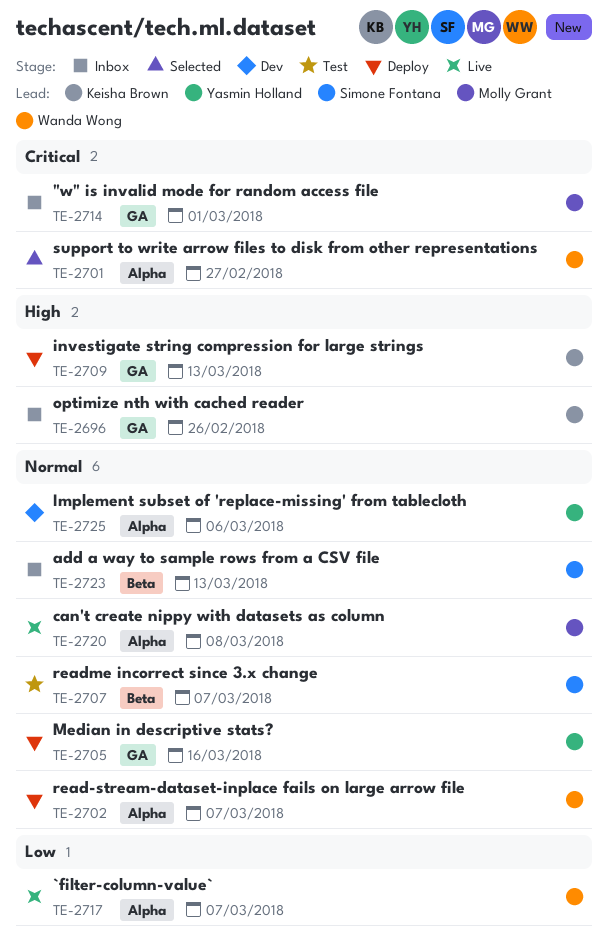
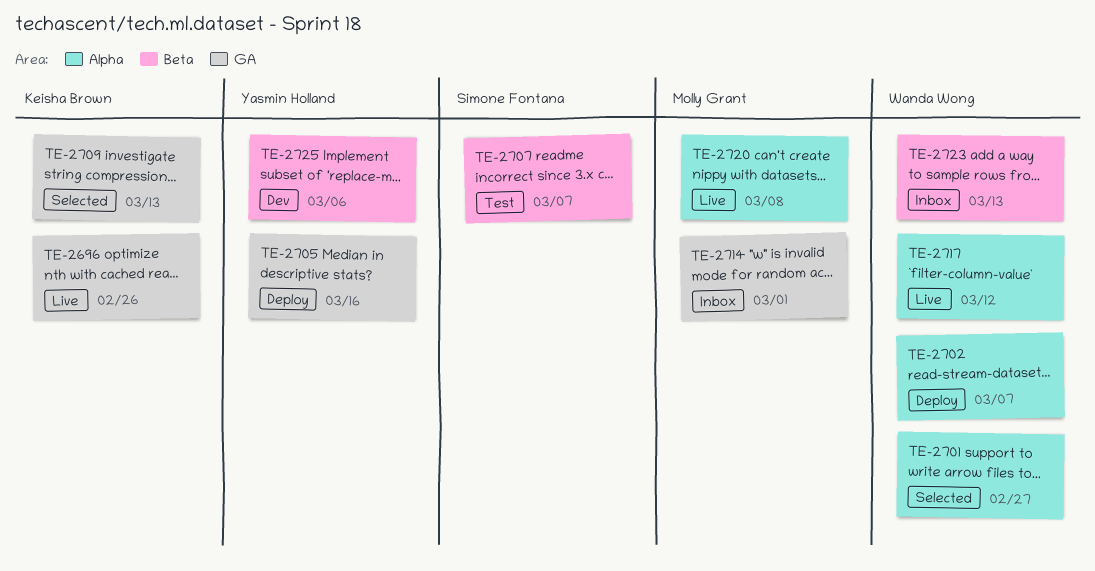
TE-2696, status: Inbox -> Live
TE-2709, status: Deploy -> Selected
TE-2717, due: Mar 7 -> Mar 12
TE-2723, owner: Simone Fontana -> Wanda Wong
TE-2725, label: Alpha -> Beta

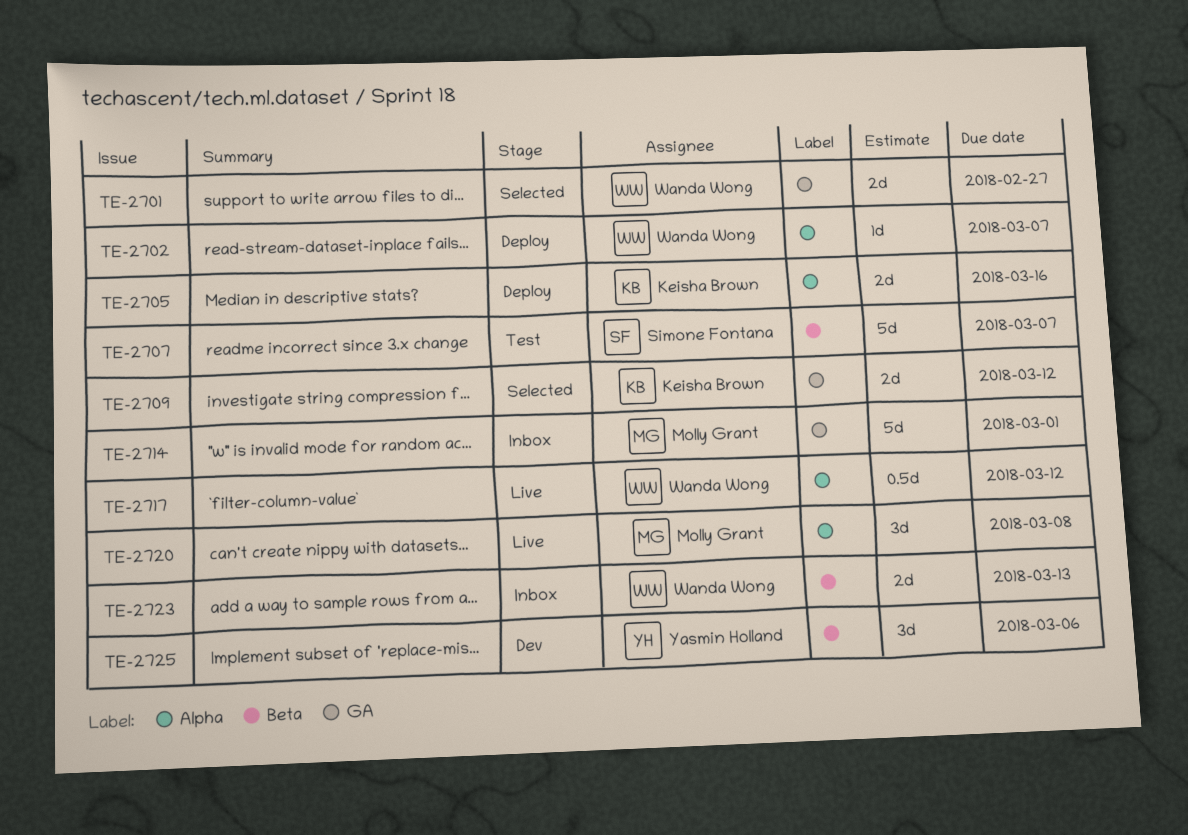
TE-2696: present -> none
TE-2701, label: Alpha -> GA
TE-2705, owner: Yasmin Holland -> Keisha Brown
TE-2705, label: GA -> Alpha
TE-2709, due: Mar 13 -> Mar 12

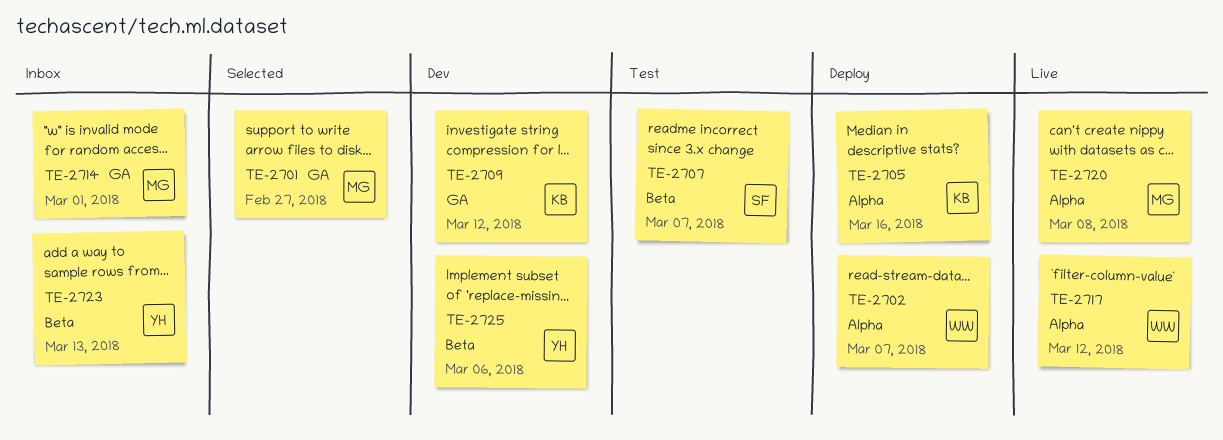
TE-2701, owner: Wanda Wong -> Molly Grant
TE-2709, status: Selected -> Dev
TE-2723, owner: Wanda Wong -> Yasmin Holland

